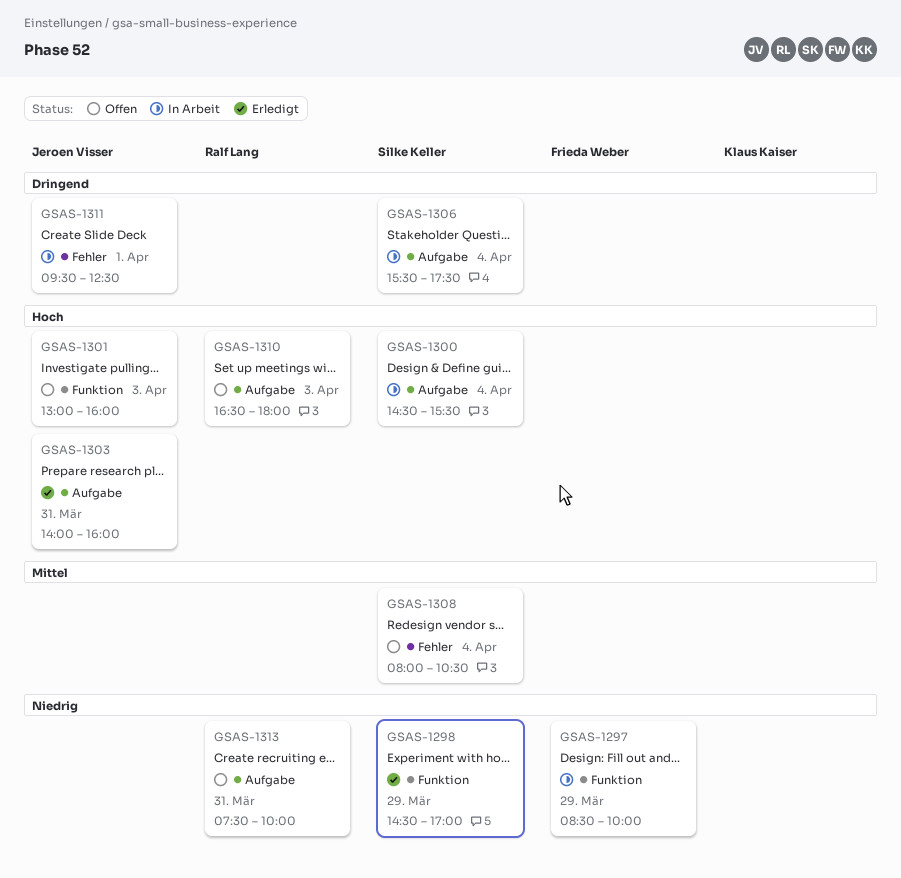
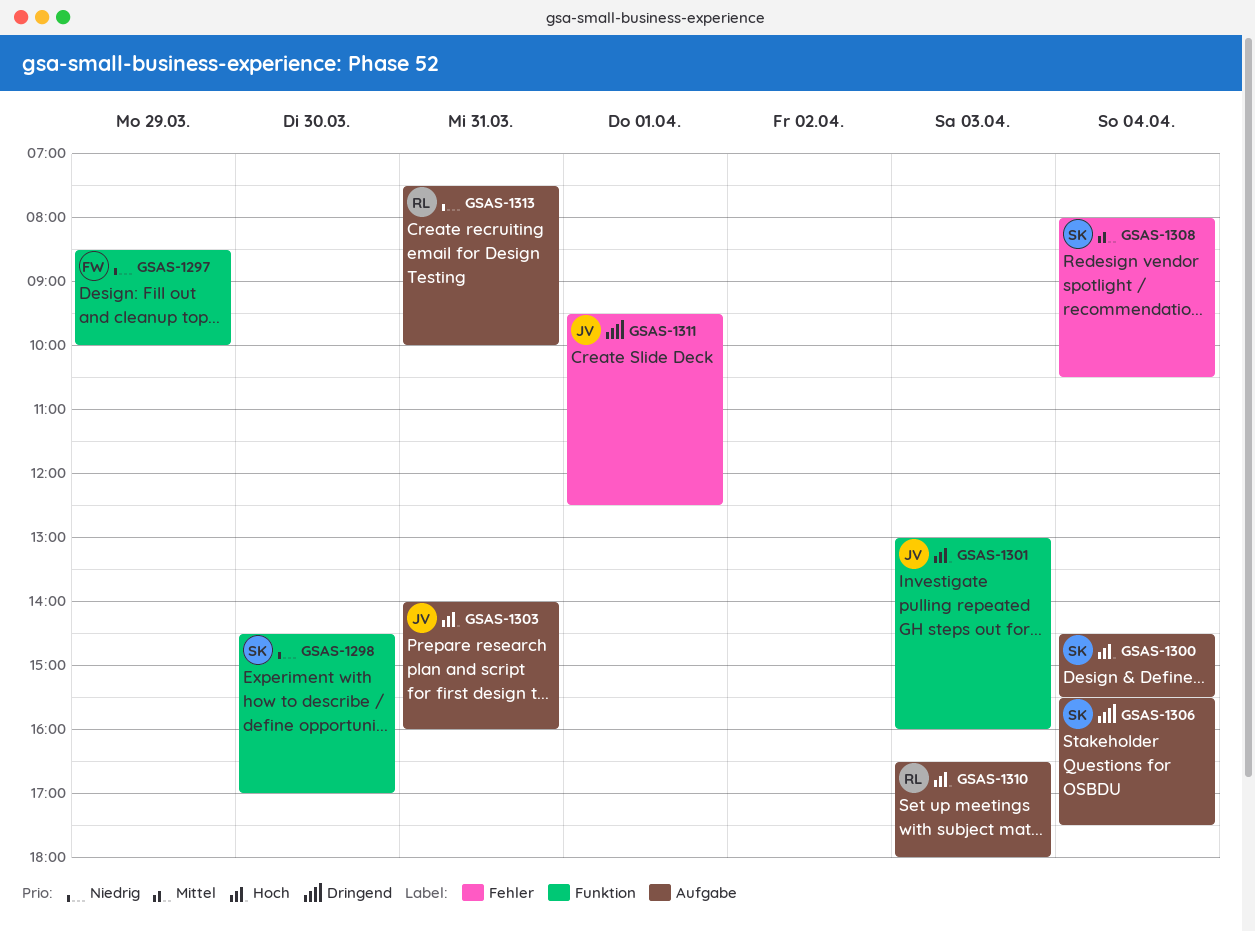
GSAS-1298, day: Mar 29 -> Mar 30

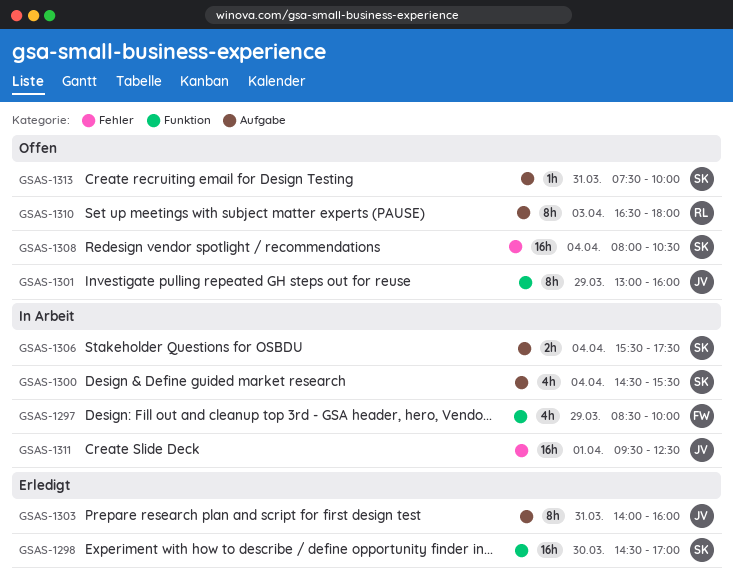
GSAS-1301, day: Apr 3 -> Mar 29
GSAS-1313, owner: RL -> SK

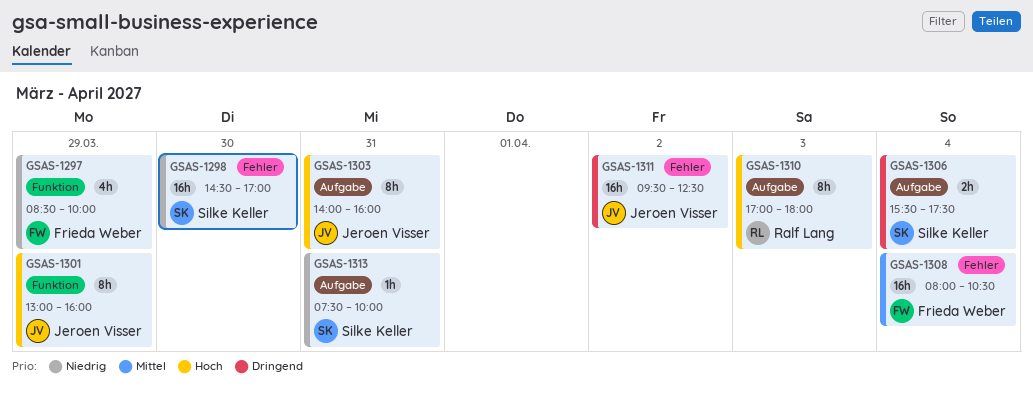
GSAS-1298, label: Funktion -> Fehler
GSAS-1300: present -> none
GSAS-1308, owner: Silke Keller -> Frieda Weber
GSAS-1310, begins: 16:30 -> 17:00
GSAS-1311, day: Apr 1 -> Apr 2

